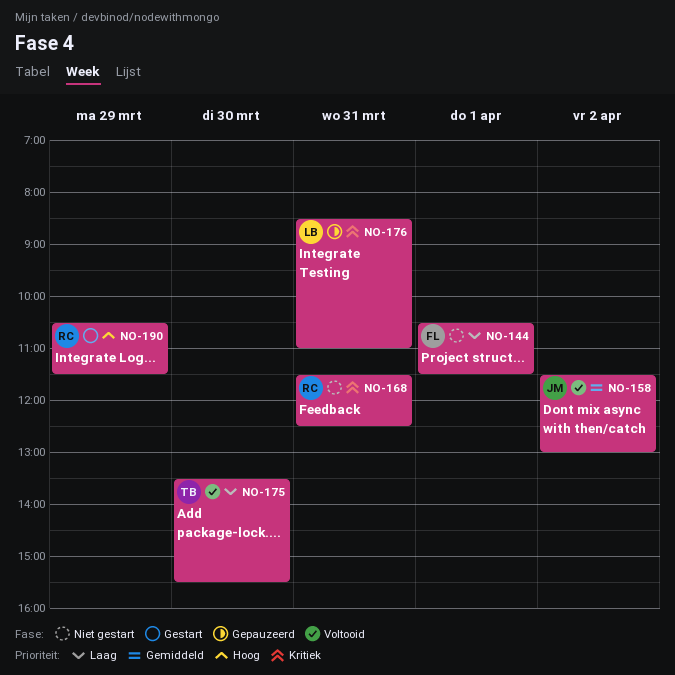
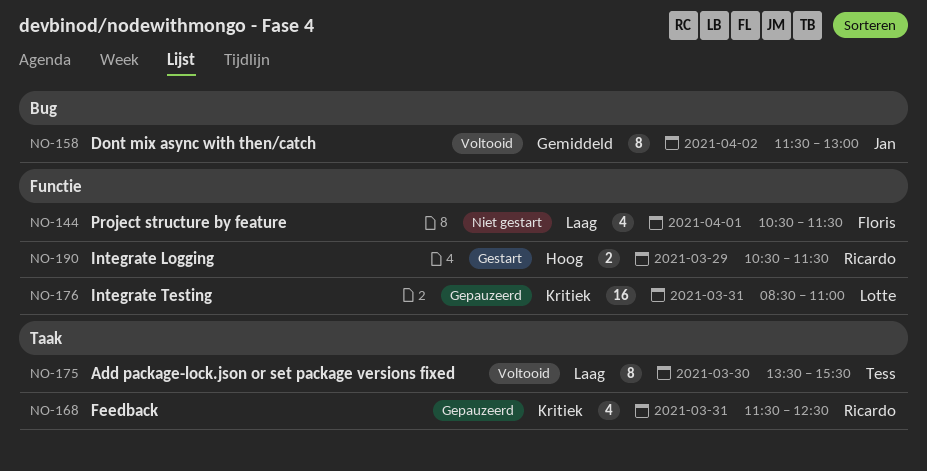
NO-168, status: Niet gestart -> Gepauzeerd

